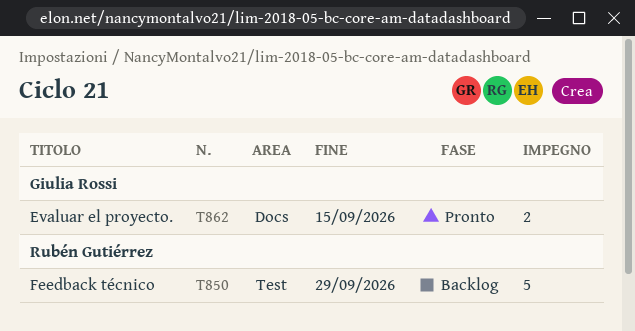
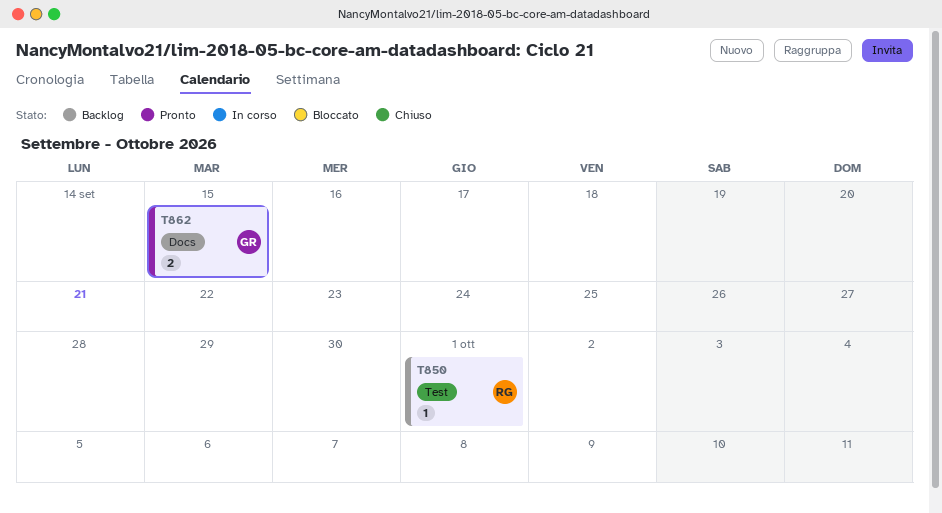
T850, estimate: 5 -> 1
T850, due: Sep 29 -> Oct 1

